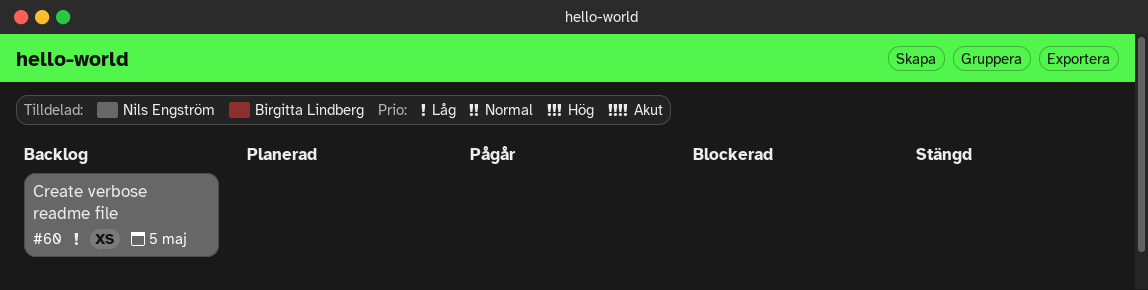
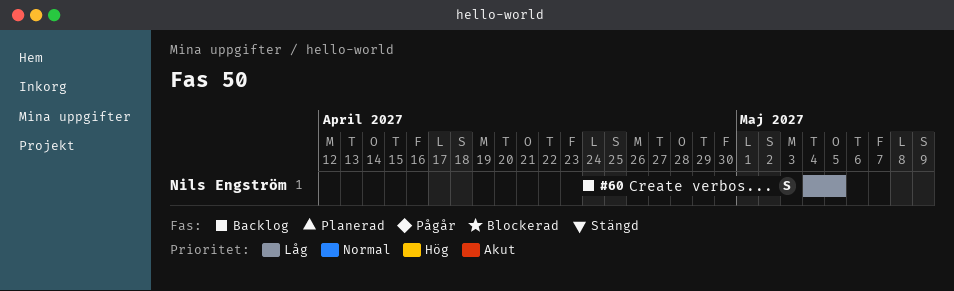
#60, estimate: XS -> S

